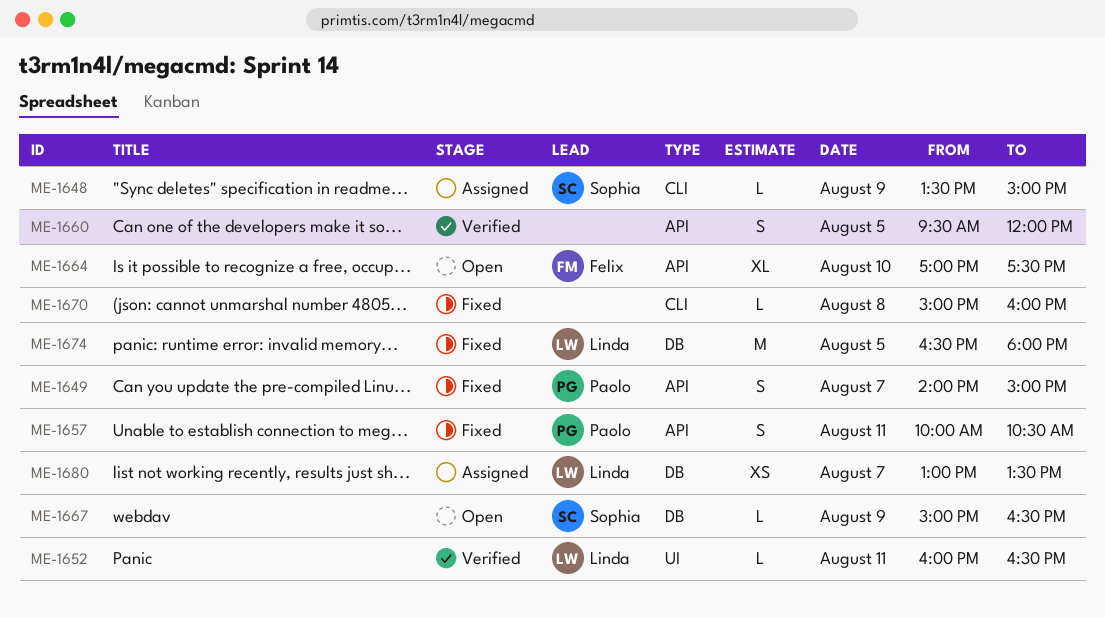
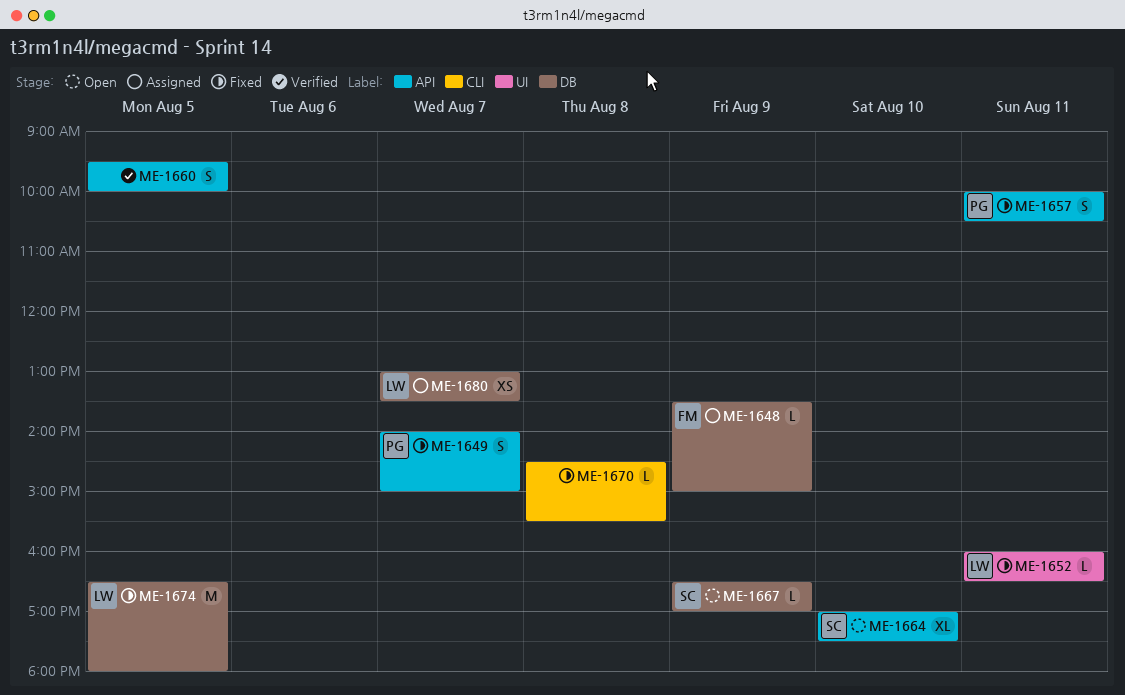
ME-1648, owner: Sophia -> Felix
ME-1648, label: CLI -> DB
ME-1652, status: Verified -> Fixed
ME-1660, ends: 12:00 -> 10:00
ME-1664, owner: Felix -> Sophia
ME-1667, begins: 15:00 -> 16:30
ME-1667, ends: 16:30 -> 17:00
ME-1670, begins: 15:00 -> 14:30
ME-1670, ends: 16:00 -> 15:30

